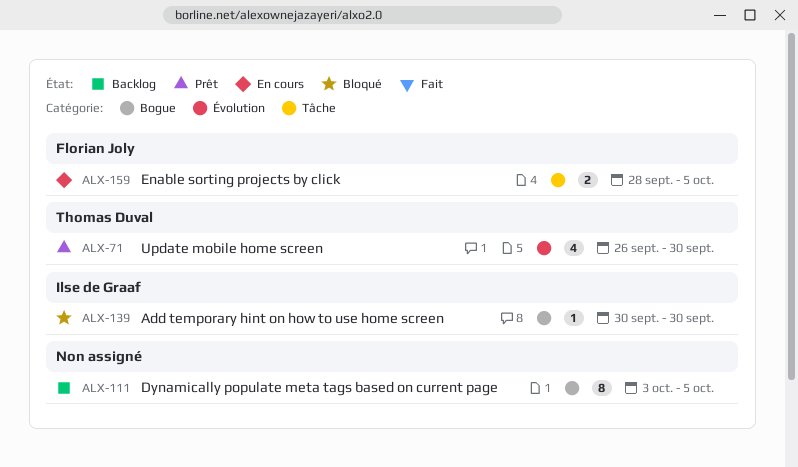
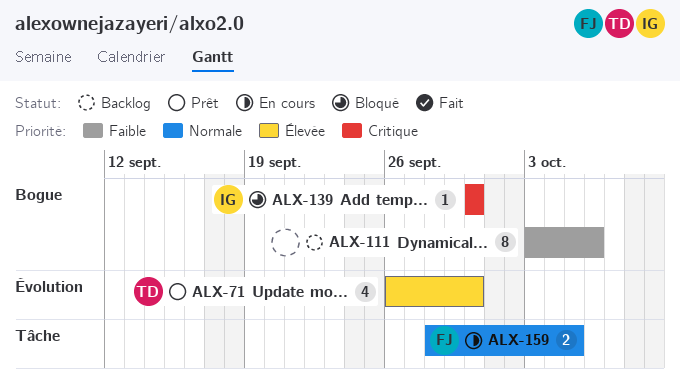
ALX-111, due: Oct 5 -> Oct 6

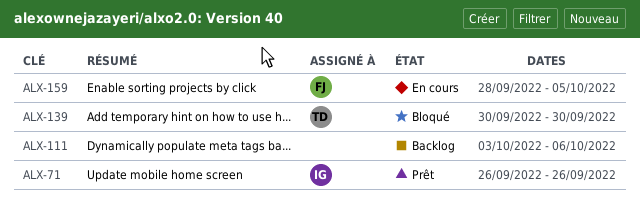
ALX-71, owner: TD -> IG
ALX-71, due: Sep 30 -> Sep 26
ALX-139, owner: IG -> TD

